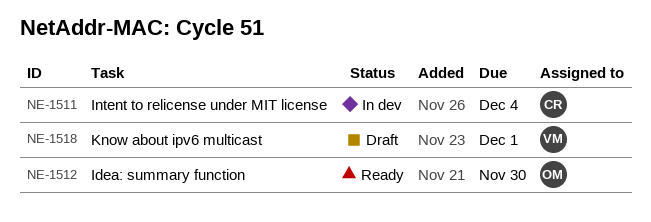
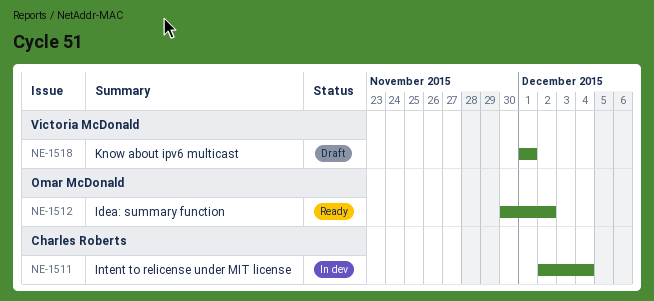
NE-1512, due: Nov 30 -> Dec 2

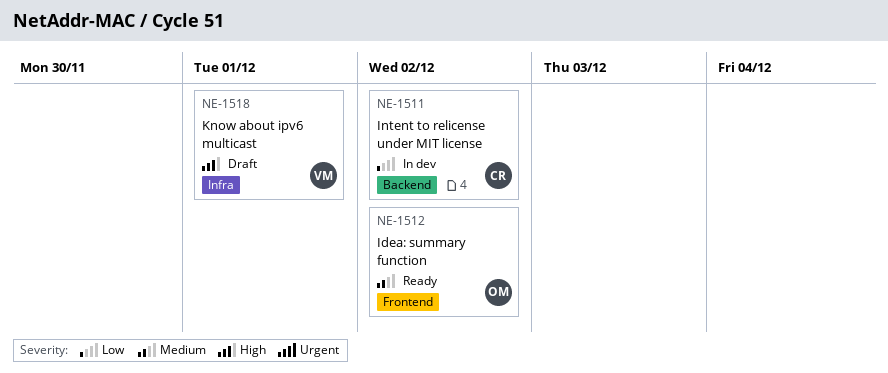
NE-1511, due: Dec 4 -> Dec 2

